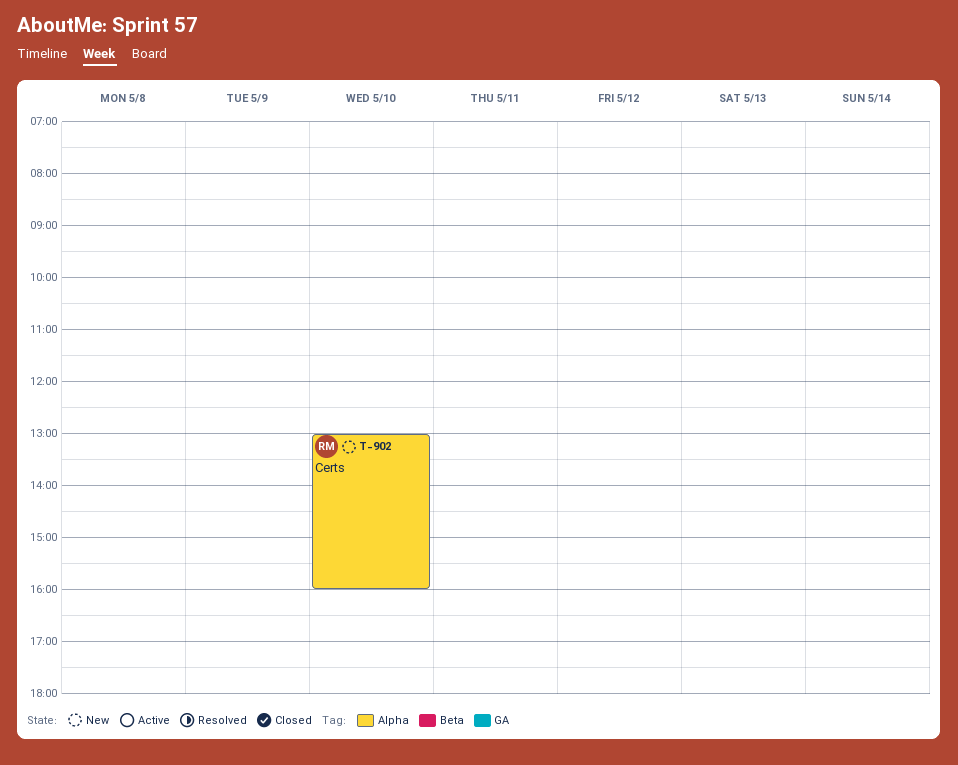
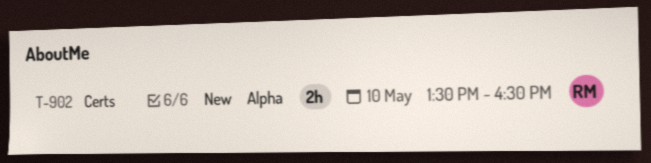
T-902, begins: 13:00 -> 13:30
T-902, ends: 16:00 -> 16:30

